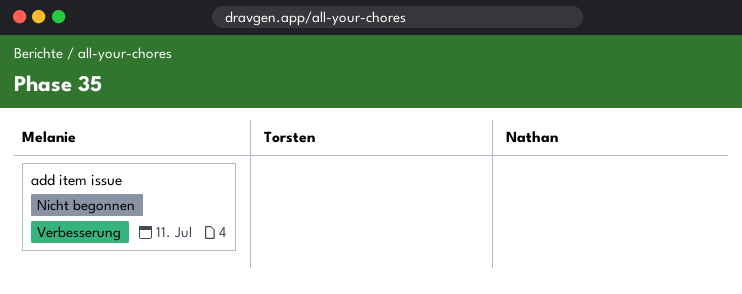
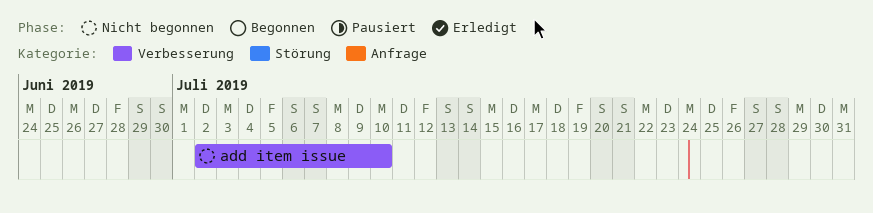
add item issue, due: Jul 11 -> Jul 10

